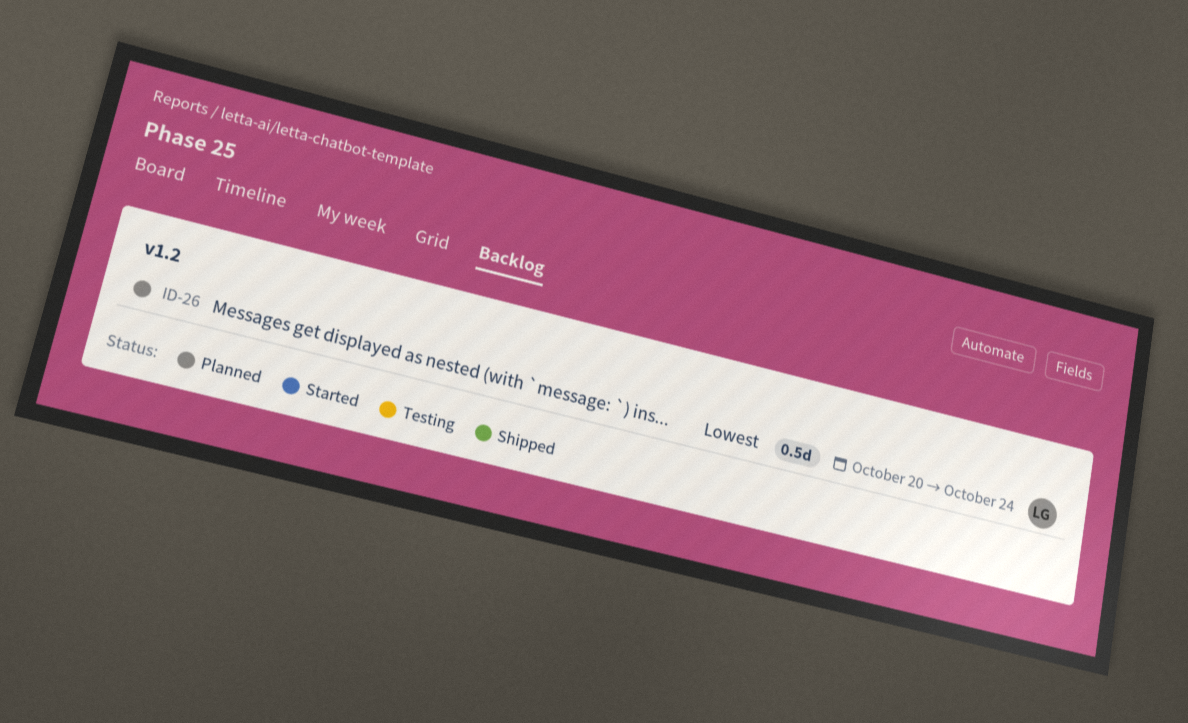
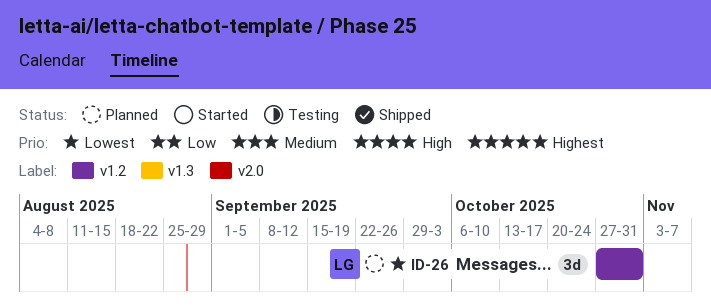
ID-26, estimate: 0.5d -> 3d
ID-26, start: Oct 20 -> Oct 27
ID-26, due: Oct 24 -> Oct 31

